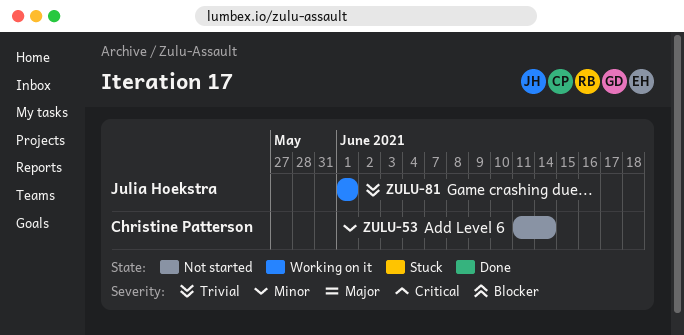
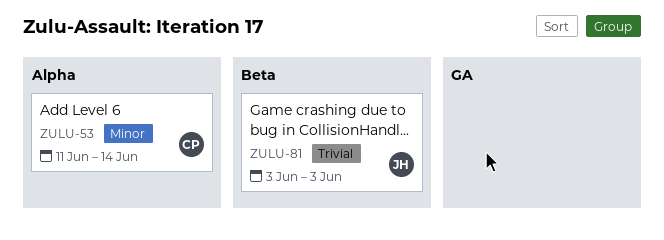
ZULU-81, start: Jun 1 -> Jun 3
ZULU-81, due: Jun 1 -> Jun 3

